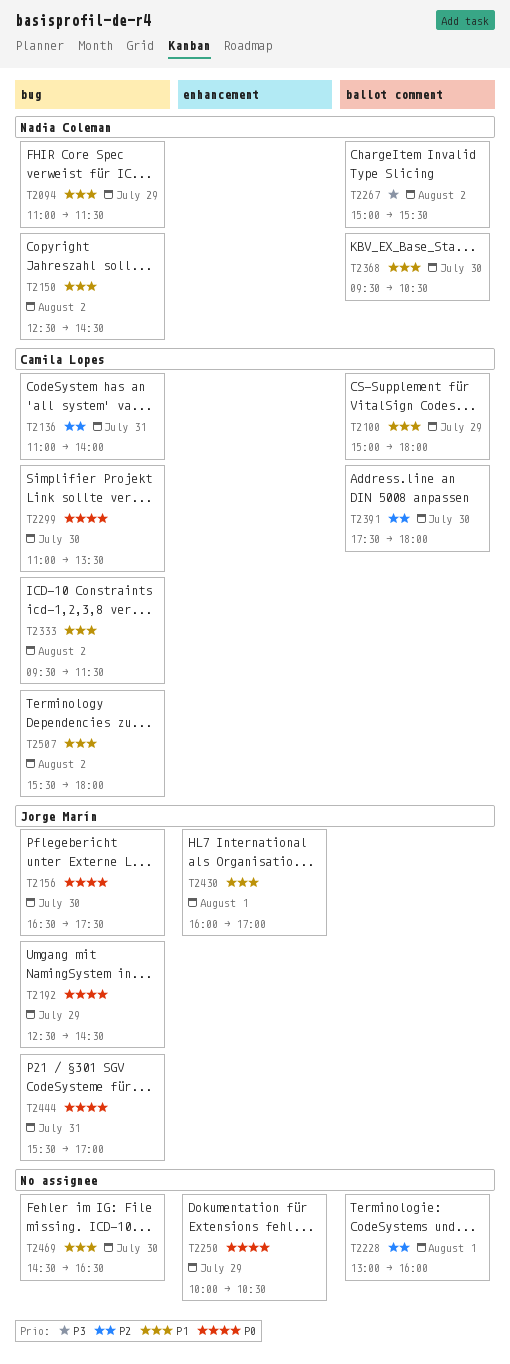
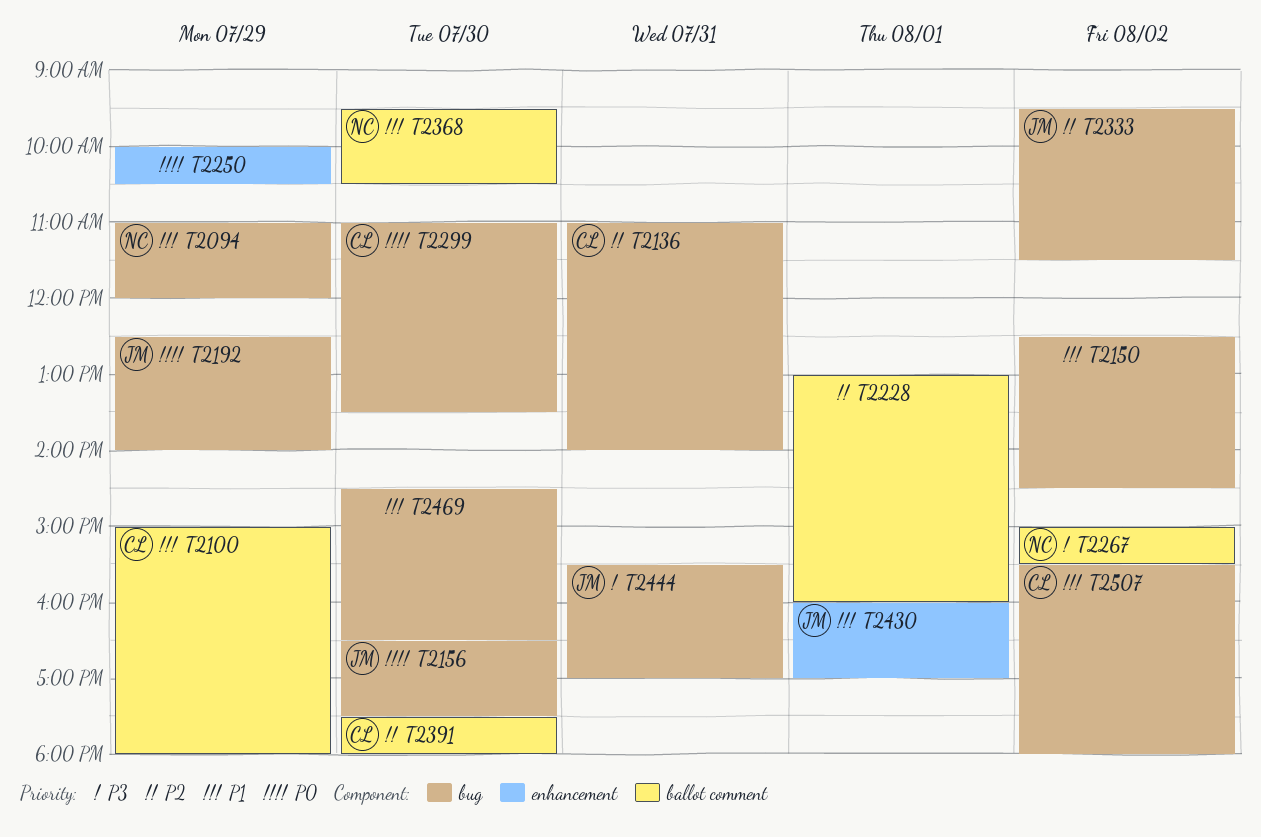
T2094, ends: 11:30 -> 12:00
T2150, owner: Nadia Coleman -> none
T2192, ends: 14:30 -> 14:00
T2333, owner: Camila Lopes -> Jorge Marín
T2333, priority: P1 -> P2
T2444, priority: P0 -> P3

